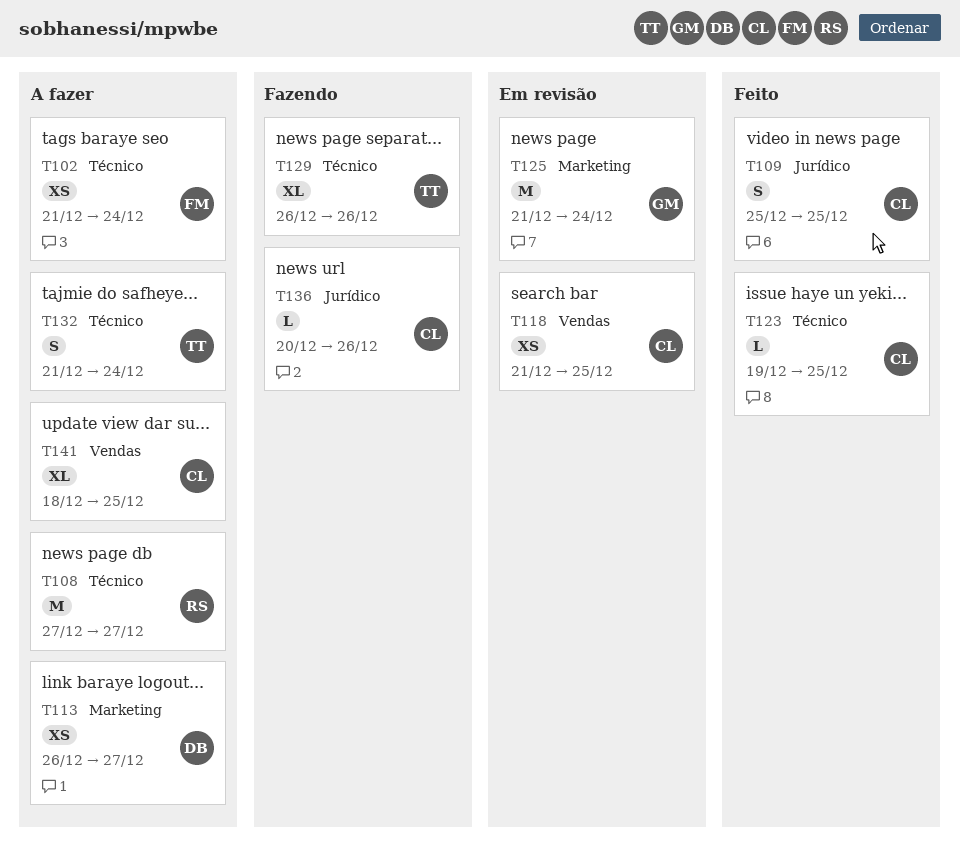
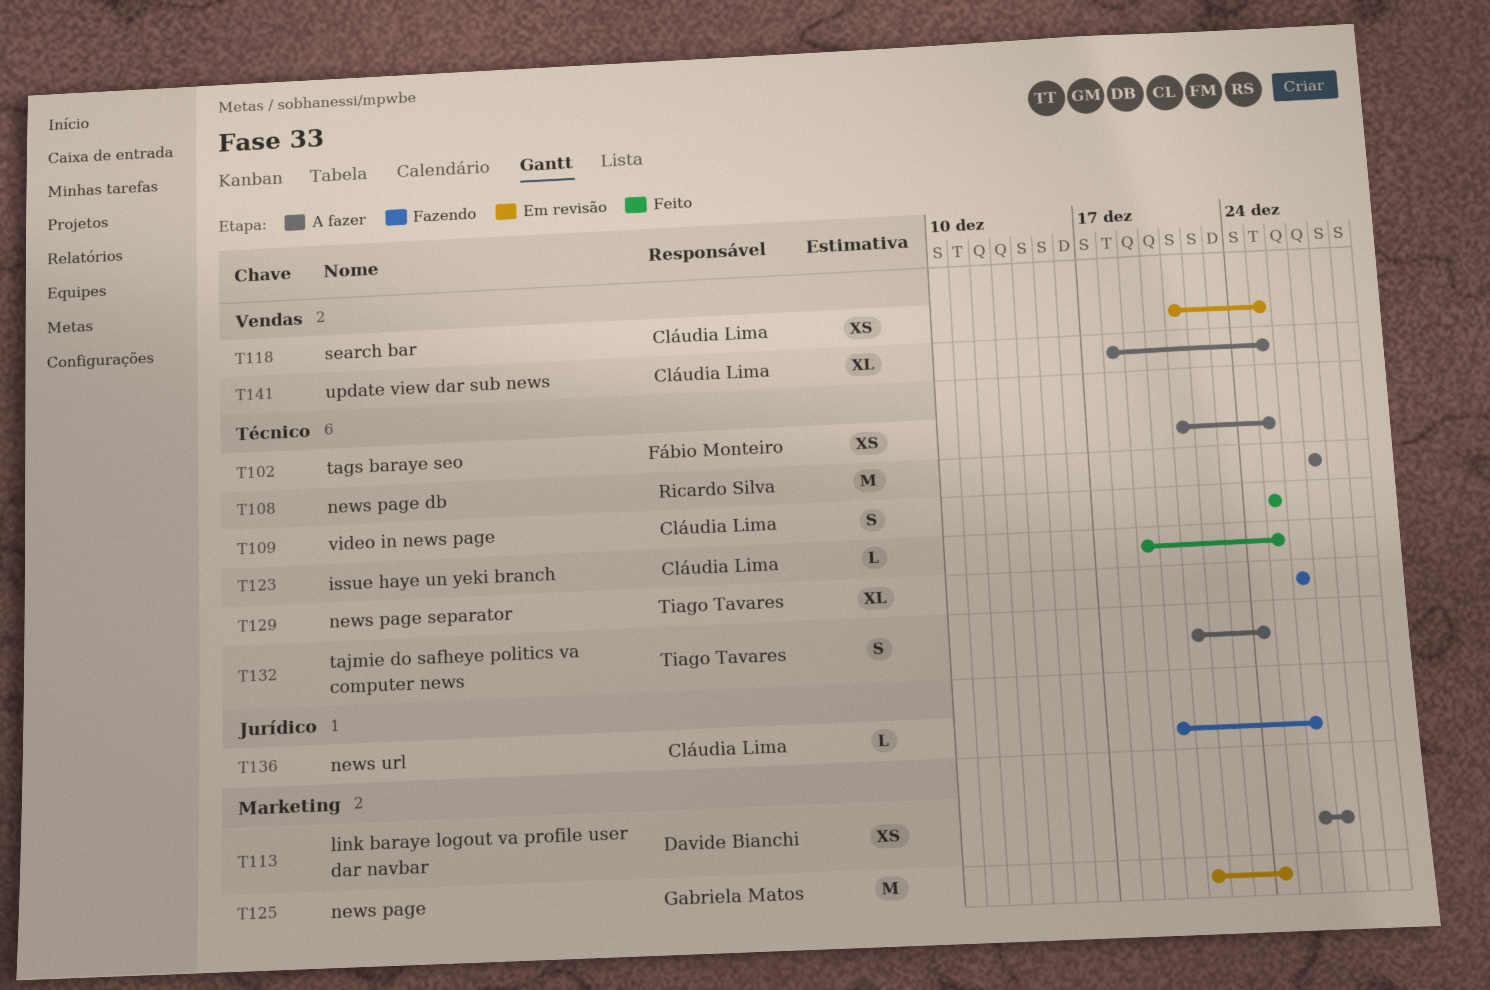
T102, due: Dec 24 -> Dec 25
T109, label: Jurídico -> Técnico

